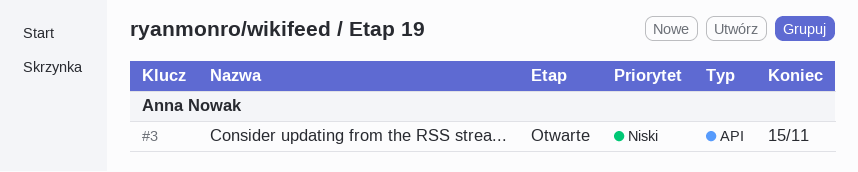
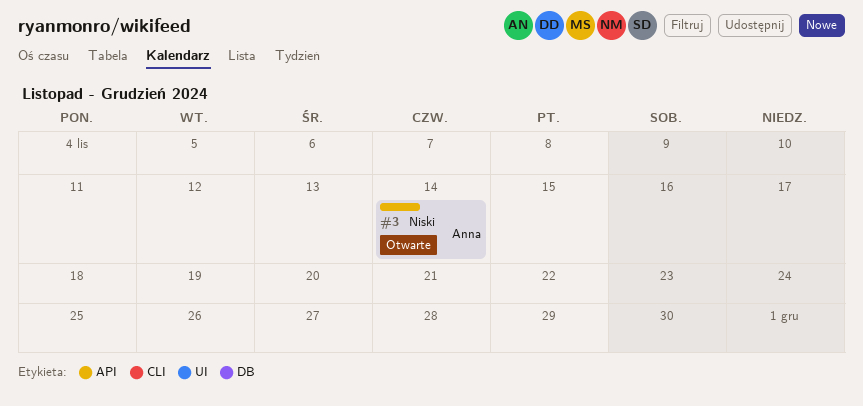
#3, due: Nov 15 -> Nov 14

